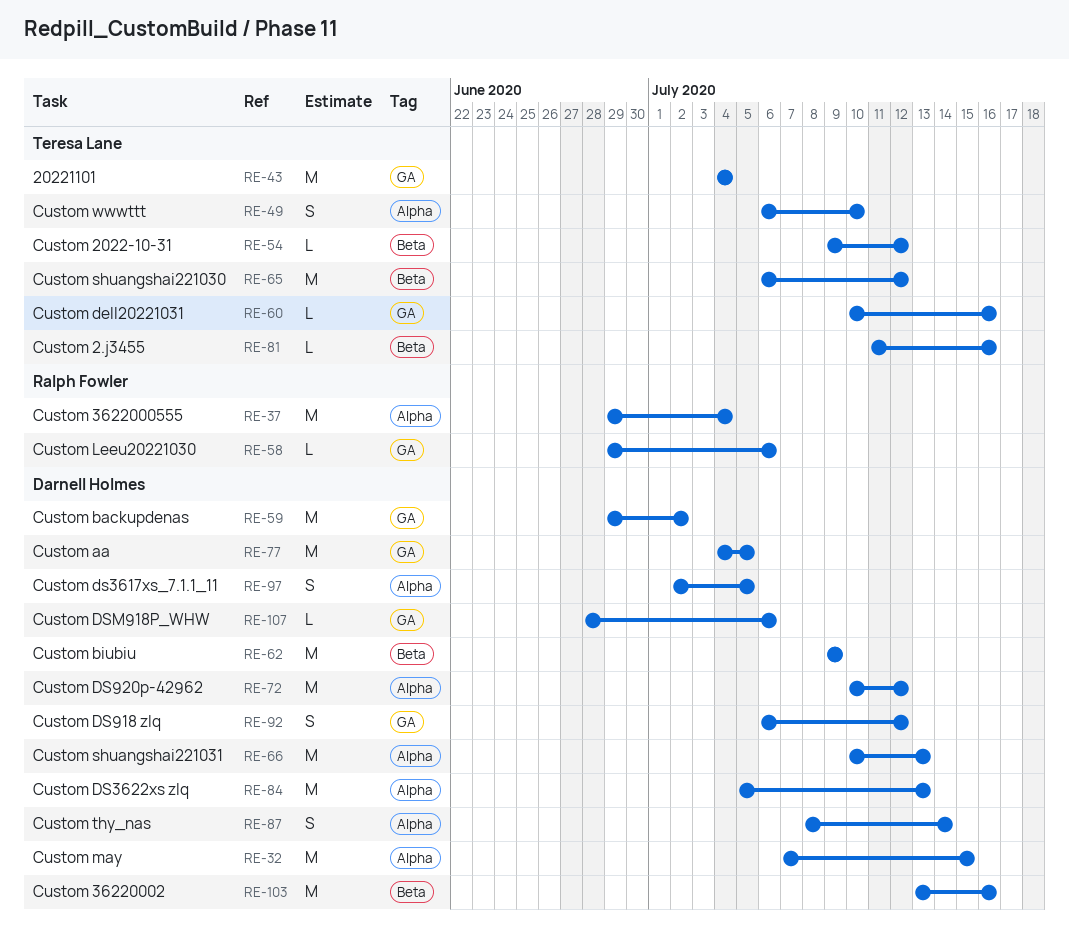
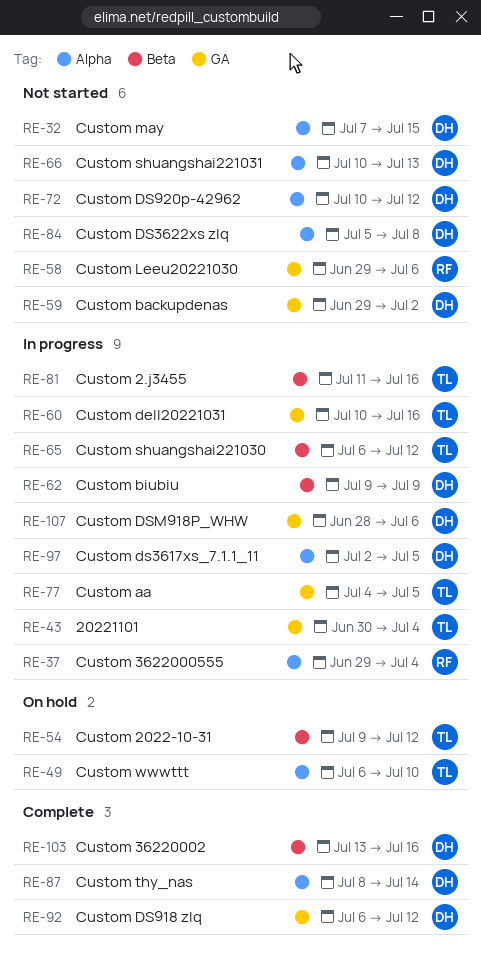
RE-43, start: Jul 4 -> Jun 30
RE-77, owner: Darnell Holmes -> Teresa Lane
RE-84, due: Jul 13 -> Jul 8

